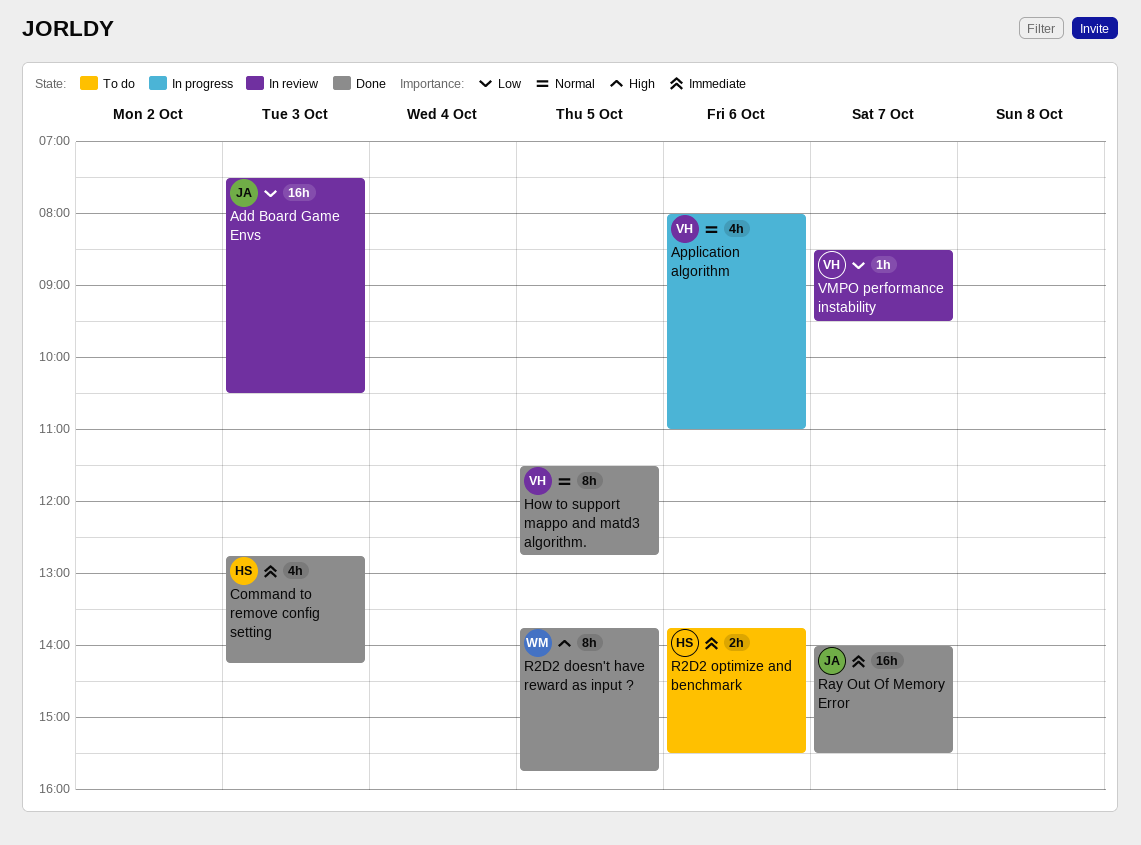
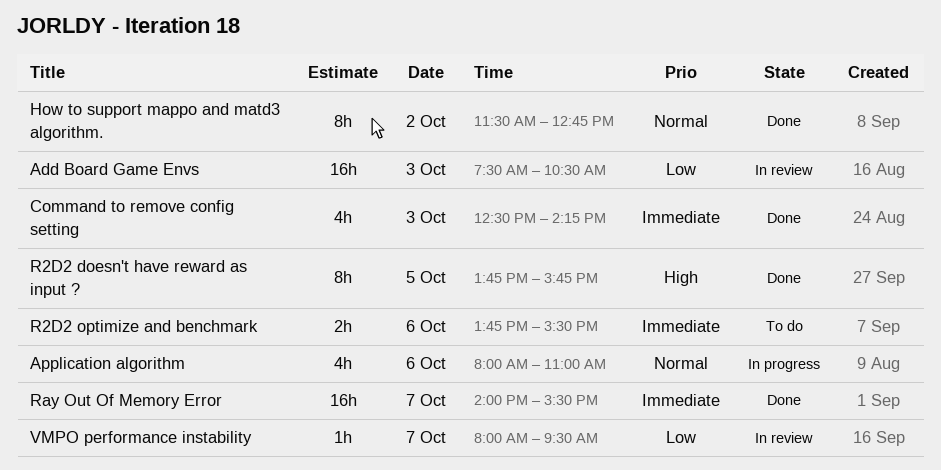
Command to remove config setting, begins: 12:45 -> 12:30
How to support mappo and matd3 algorithm., day: Oct 5 -> Oct 2
VMPO performance instability, begins: 08:30 -> 08:00

